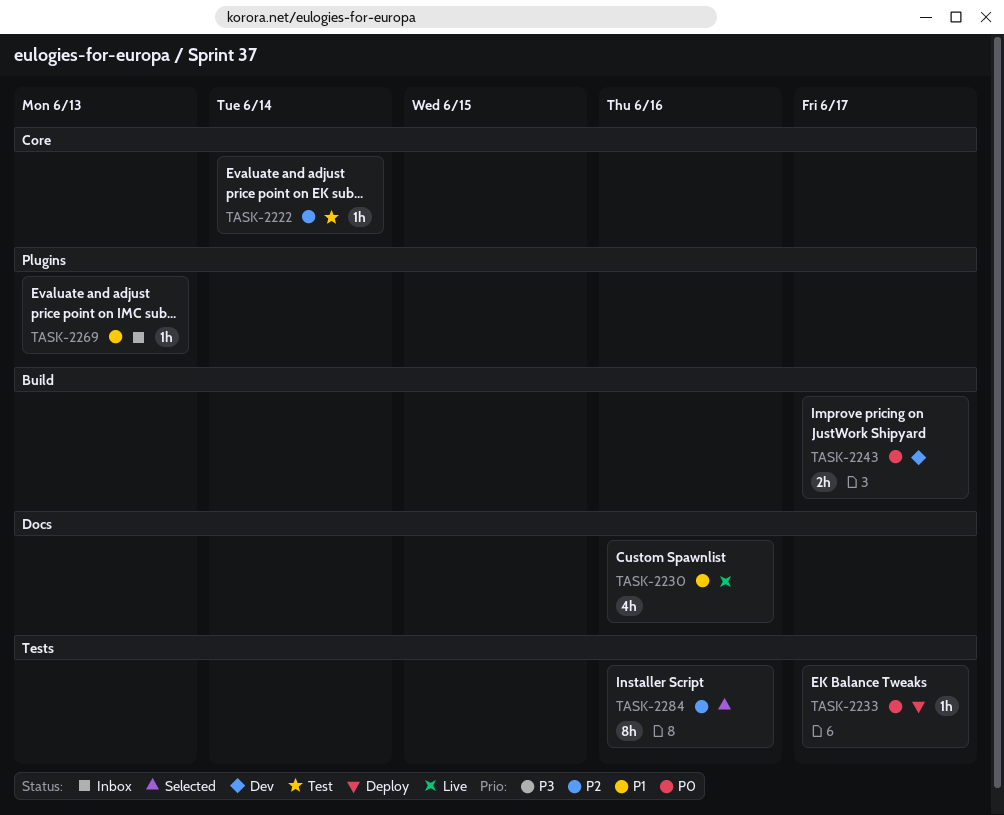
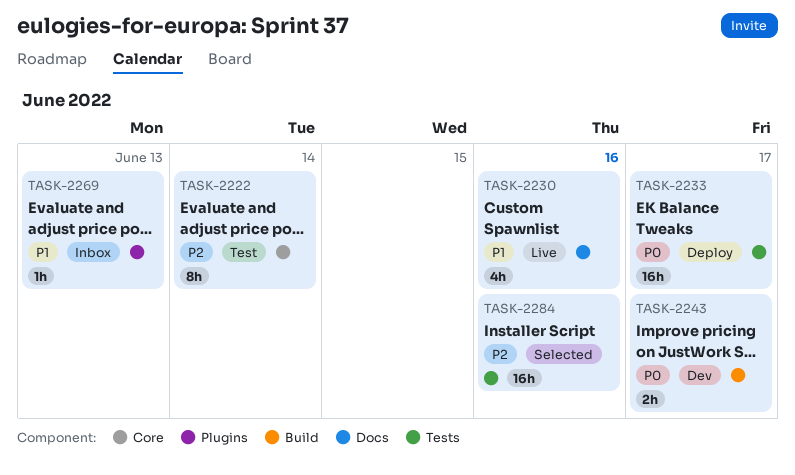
TASK-2222, estimate: 1h -> 8h
TASK-2233, estimate: 1h -> 16h
TASK-2284, estimate: 8h -> 16h

